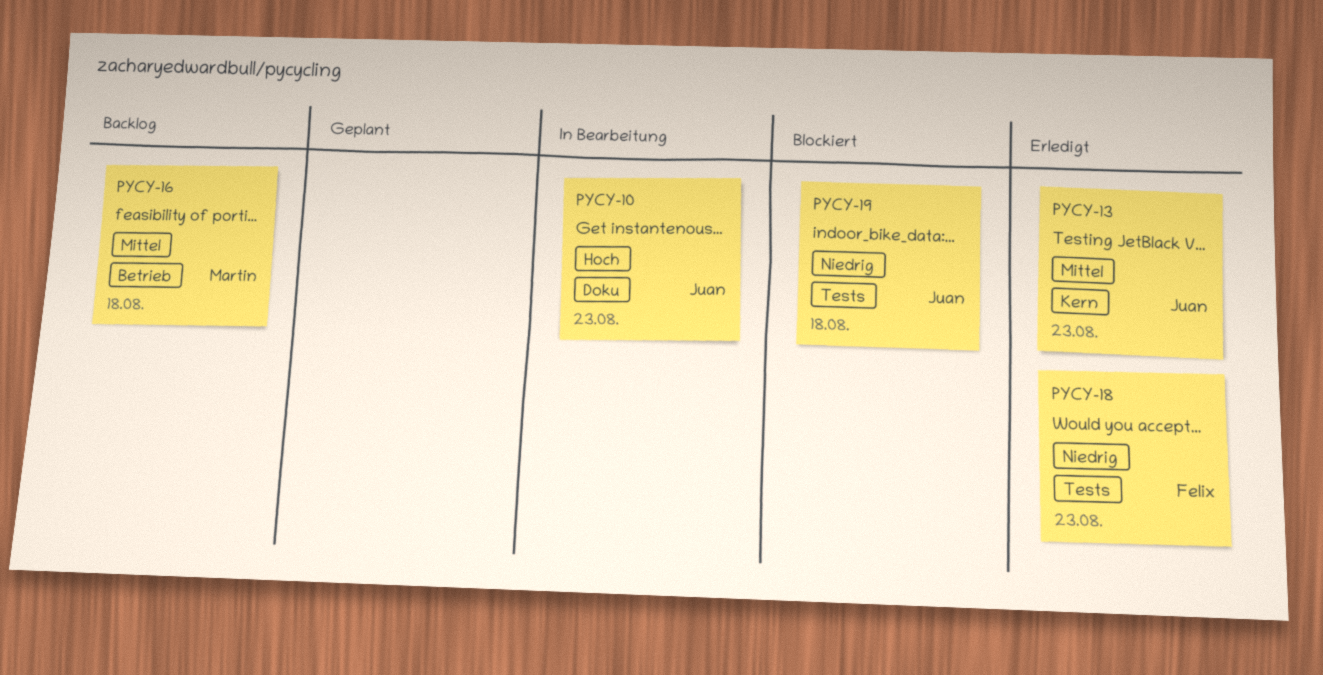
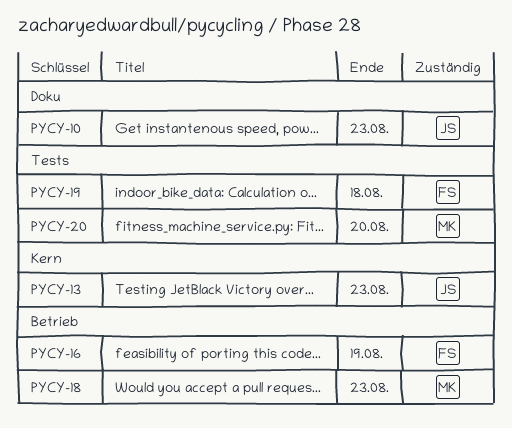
PYCY-16, owner: Martin -> Felix
PYCY-16, due: Aug 18 -> Aug 19
PYCY-18, owner: Felix -> Martin
PYCY-18, label: Tests -> Betrieb
PYCY-19, owner: Juan -> Felix
PYCY-20: none -> present

